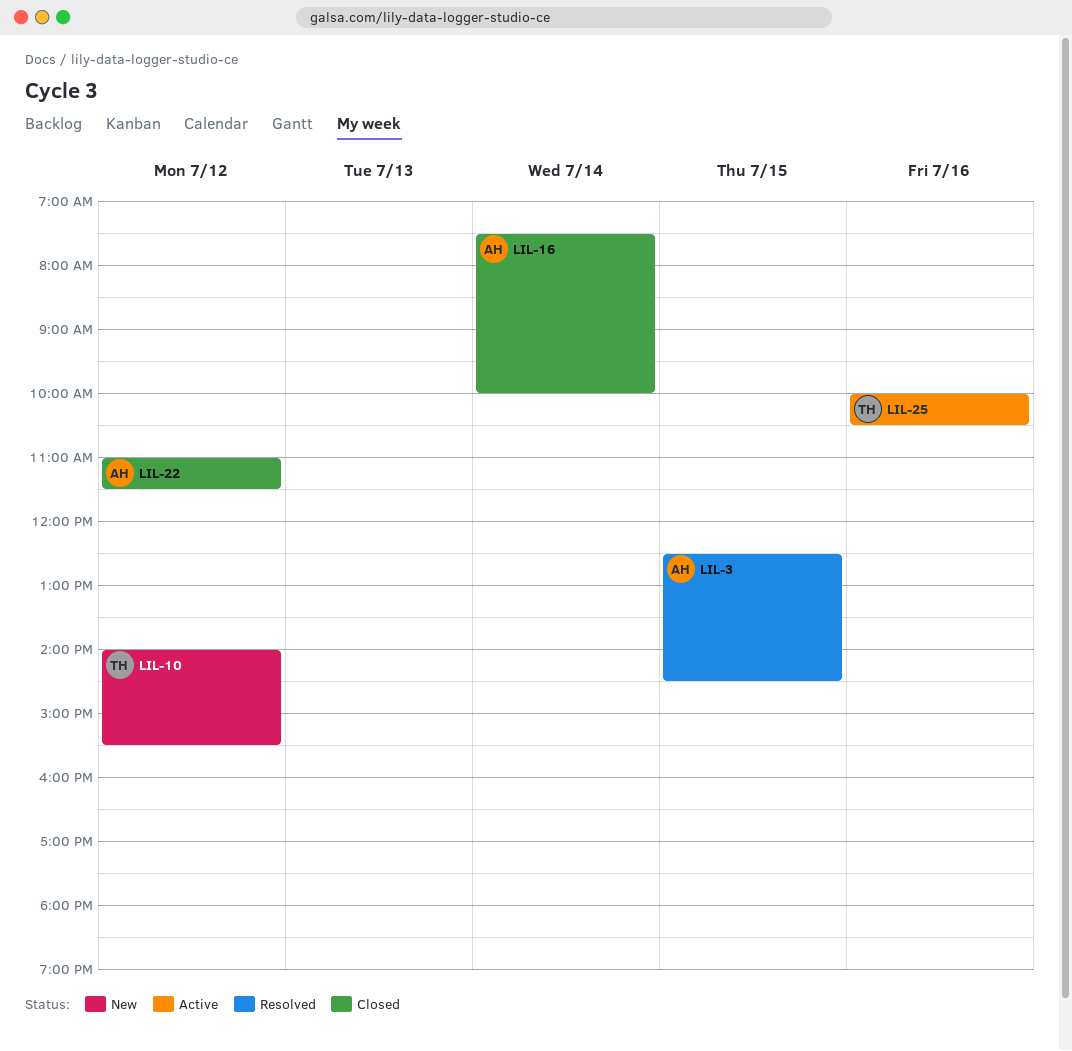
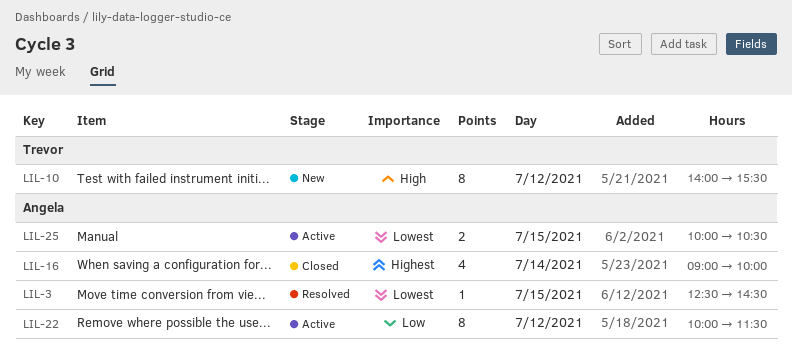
LIL-16, begins: 07:30 -> 09:00
LIL-22, status: Closed -> Active
LIL-22, begins: 11:00 -> 10:00
LIL-25, owner: Trevor -> Angela
LIL-25, day: Jul 16 -> Jul 15

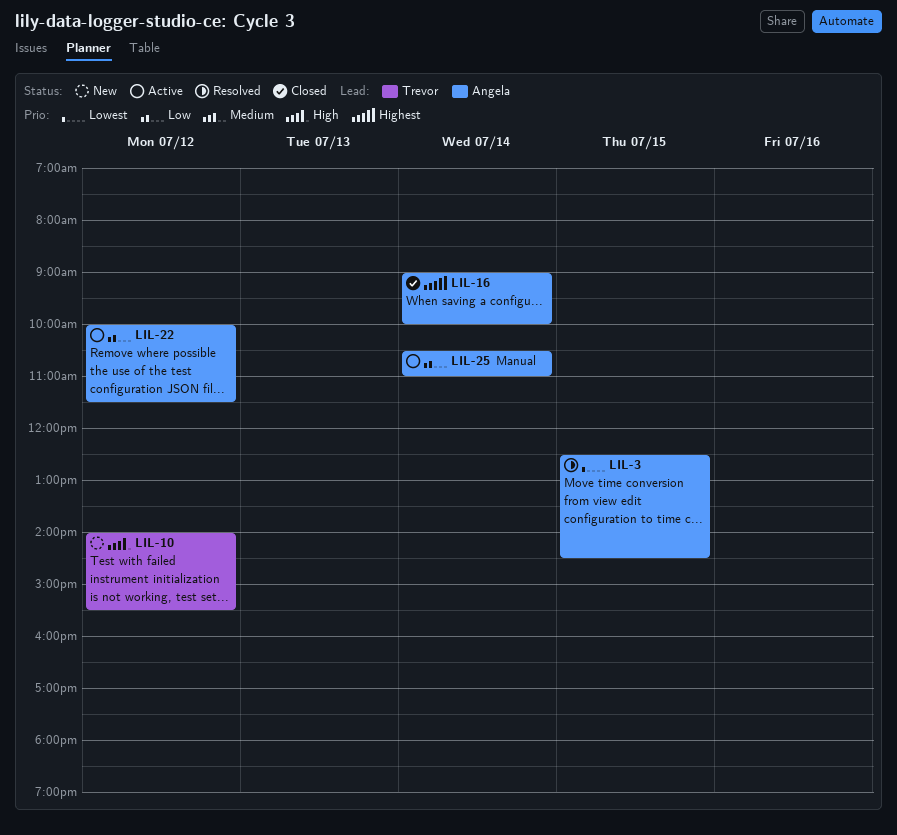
LIL-25, priority: Lowest -> Low
LIL-25, day: Jul 15 -> Jul 14
LIL-25, begins: 10:00 -> 10:30
LIL-25, ends: 10:30 -> 11:00

